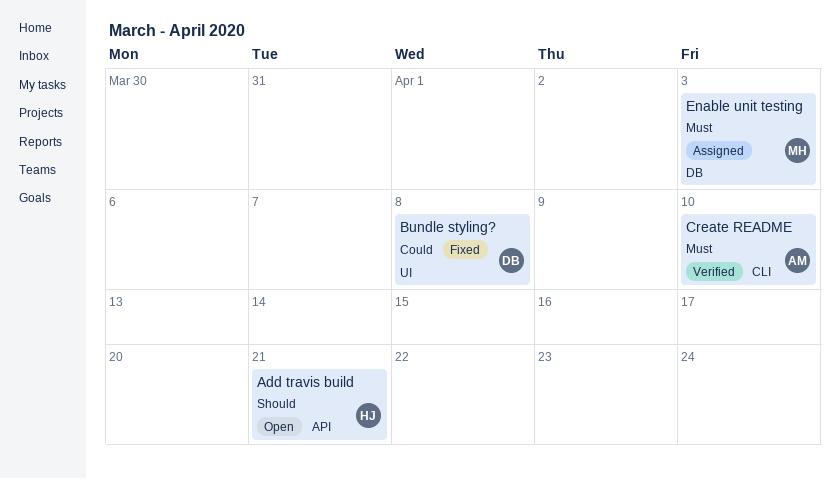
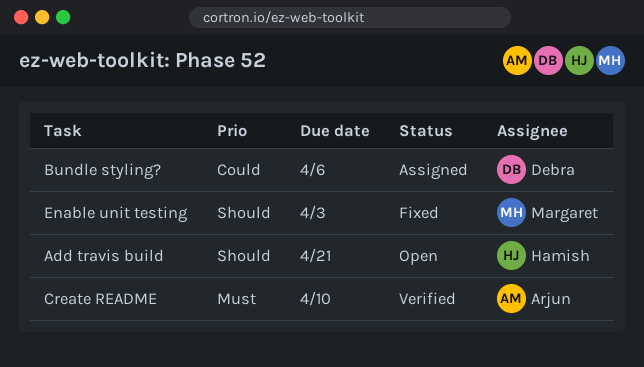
Bundle styling?, status: Fixed -> Assigned
Bundle styling?, due: Apr 8 -> Apr 6
Enable unit testing, status: Assigned -> Fixed
Enable unit testing, priority: Must -> Should

